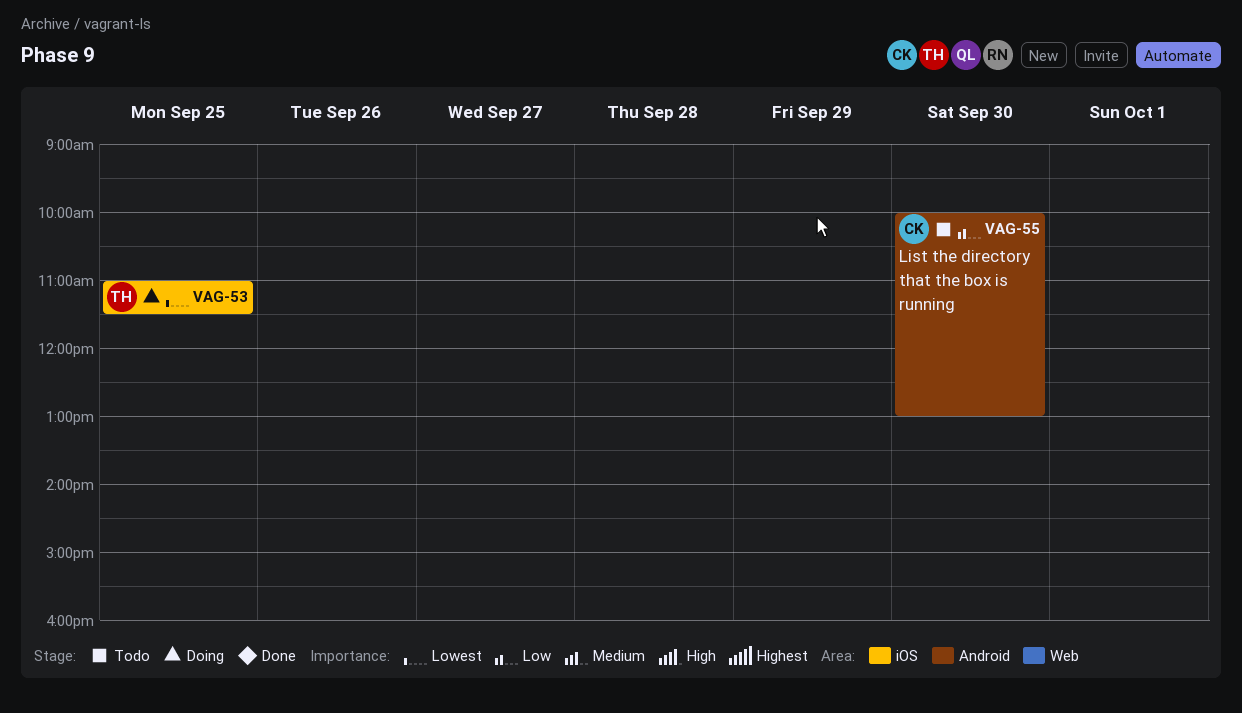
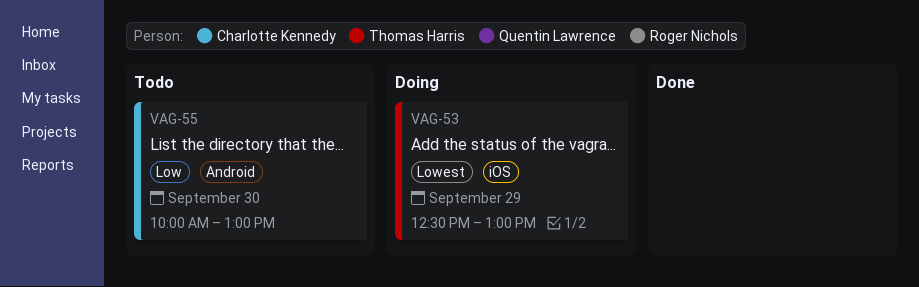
VAG-53, day: Sep 25 -> Sep 29
VAG-53, begins: 11:00 -> 12:30
VAG-53, ends: 11:30 -> 13:00

